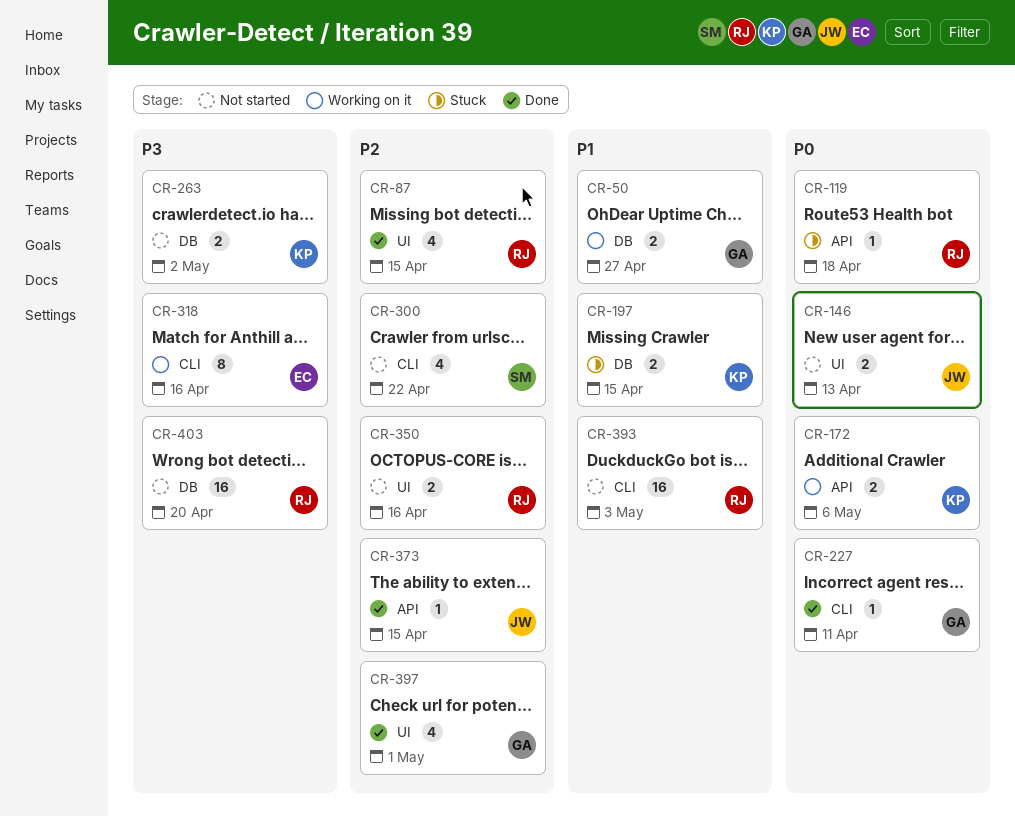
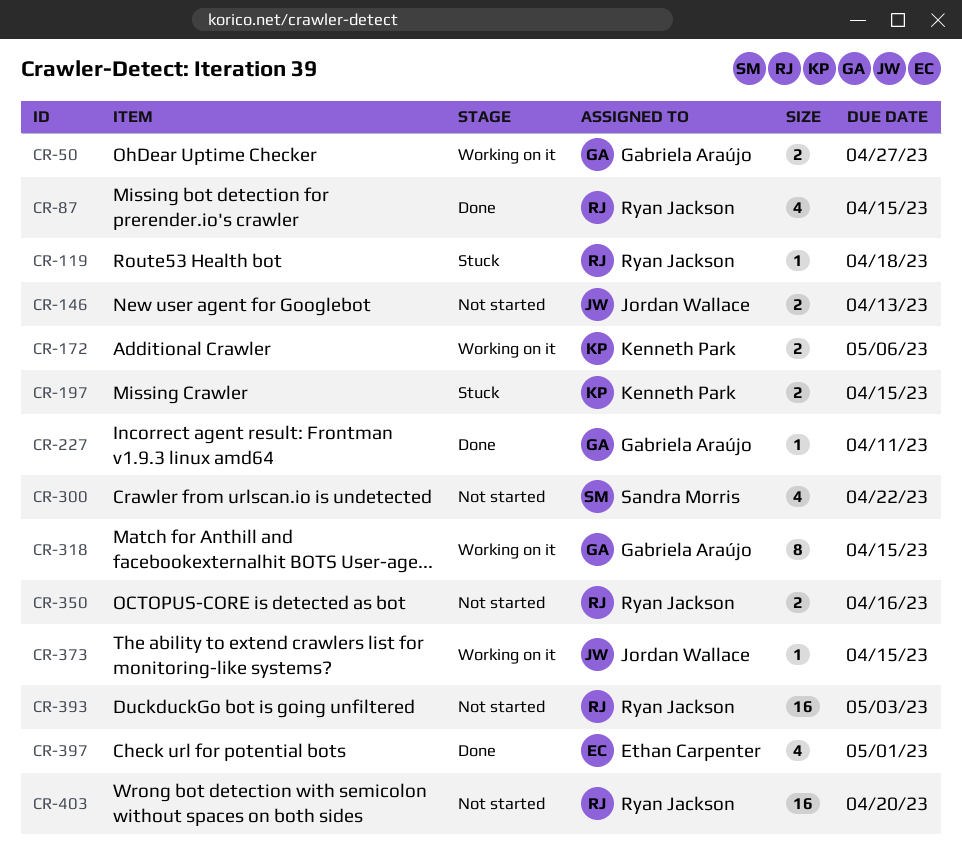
CR-263: present -> none
CR-318, owner: Ethan Carpenter -> Gabriela Araújo
CR-318, due: Apr 16 -> Apr 15
CR-373, status: Done -> Working on it
CR-397, owner: Gabriela Araújo -> Ethan Carpenter

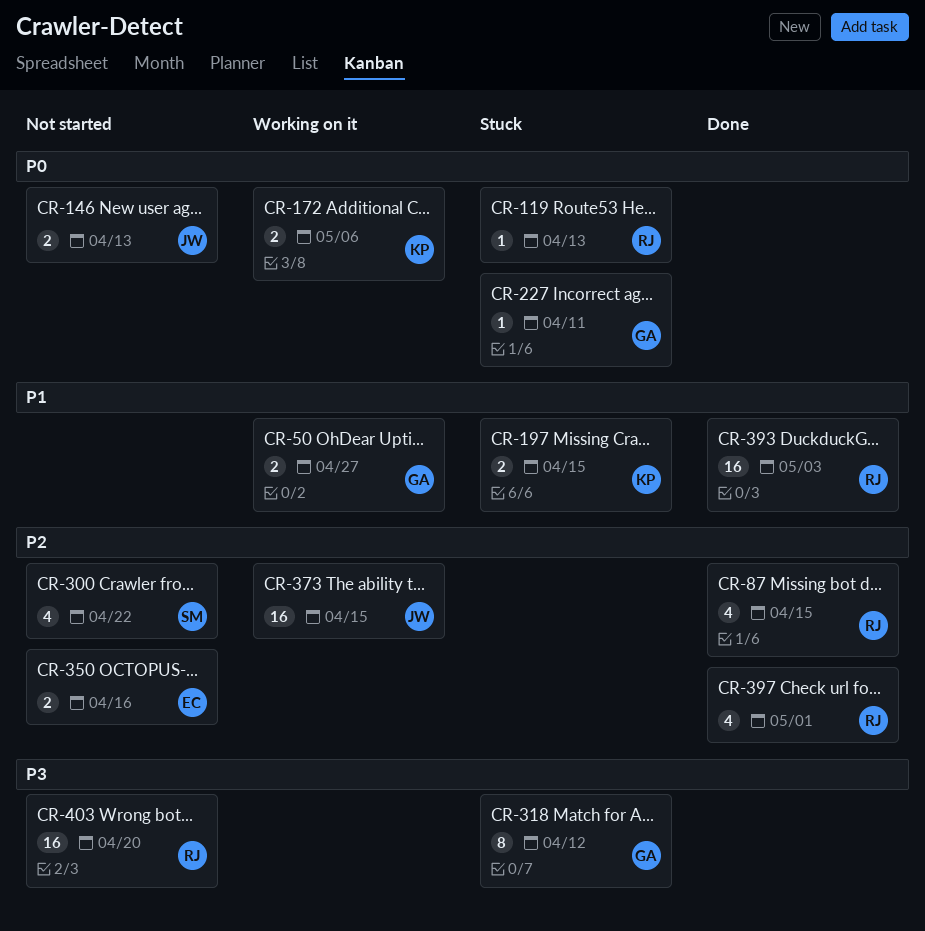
CR-119, due: Apr 18 -> Apr 13
CR-227, status: Done -> Stuck
CR-318, status: Working on it -> Stuck
CR-318, due: Apr 15 -> Apr 12
CR-350, owner: Ryan Jackson -> Ethan Carpenter
CR-373, estimate: 1 -> 16
CR-393, status: Not started -> Done
CR-397, owner: Ethan Carpenter -> Ryan Jackson

